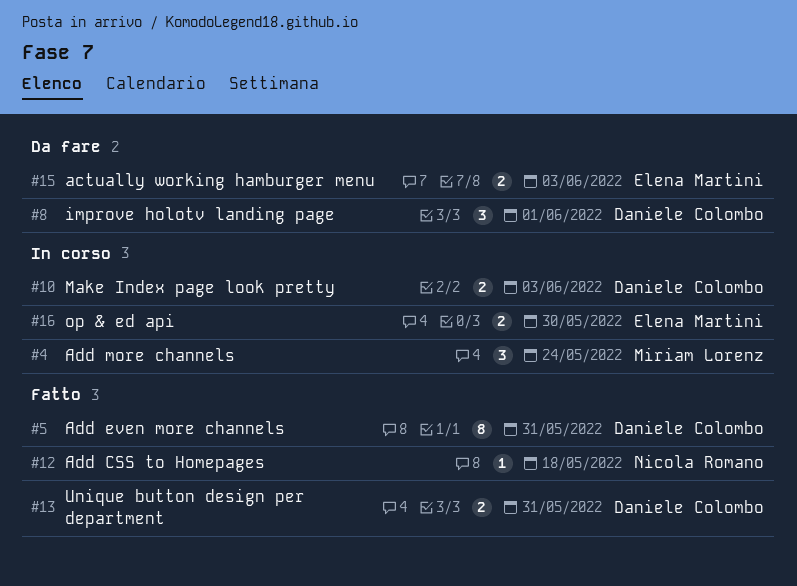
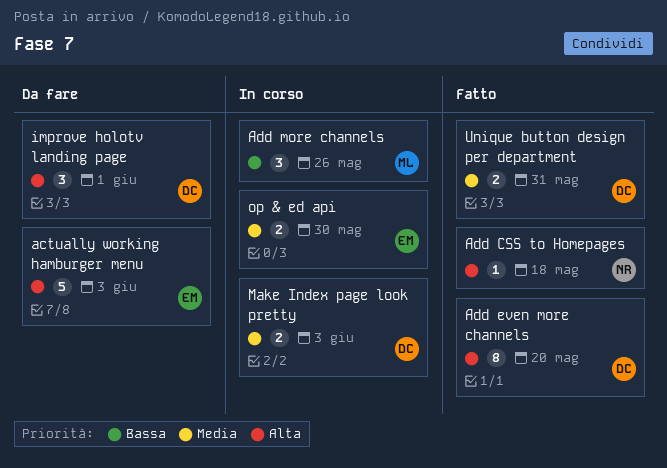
actually working hamburger menu, estimate: 2 -> 5
Add even more channels, due: May 31 -> May 20
Add more channels, due: May 24 -> May 26

